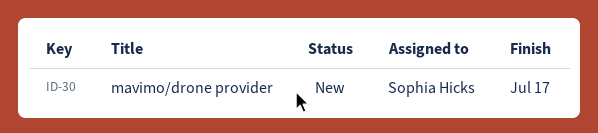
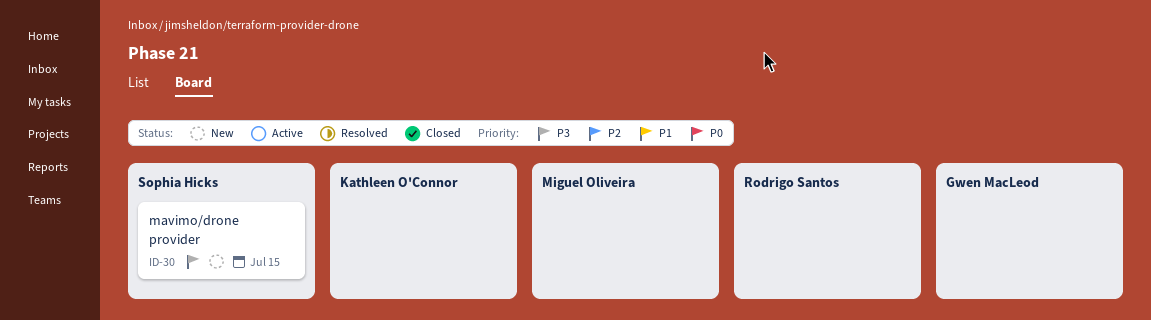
ID-30, due: Jul 17 -> Jul 15

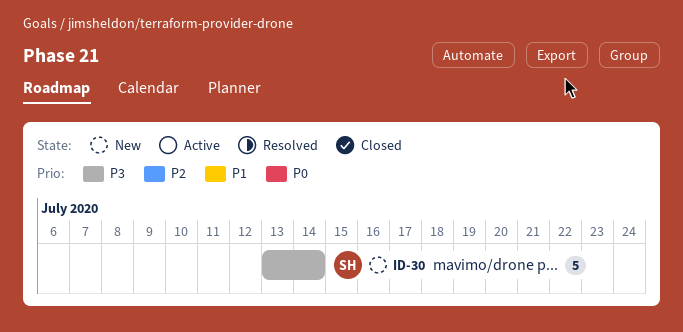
ID-30, due: Jul 15 -> Jul 14

